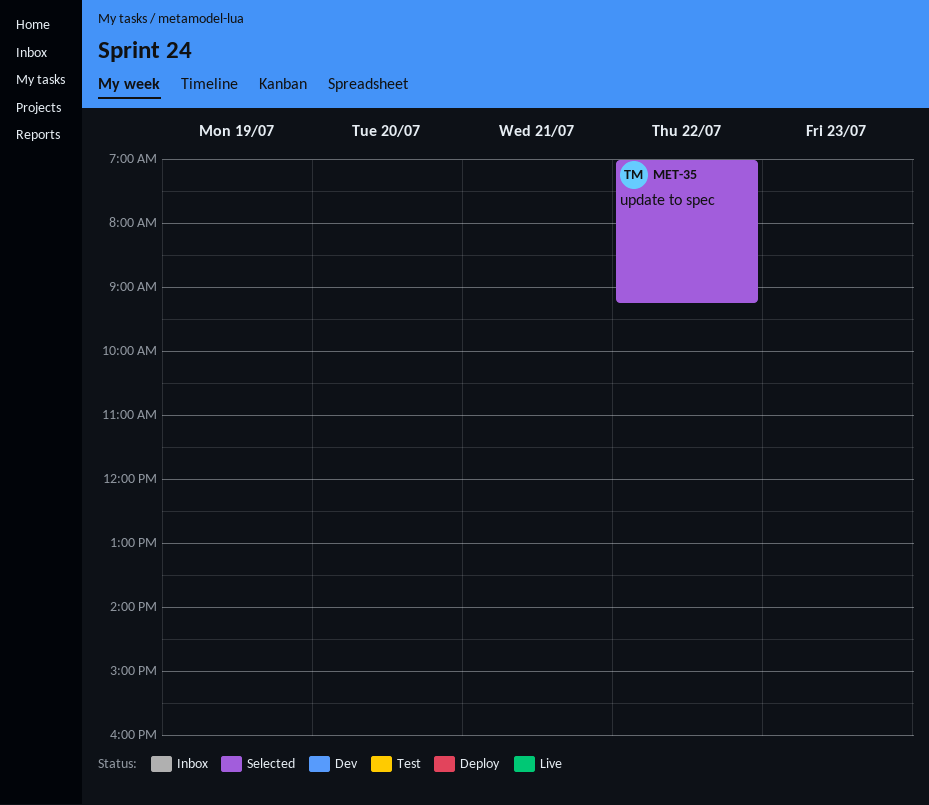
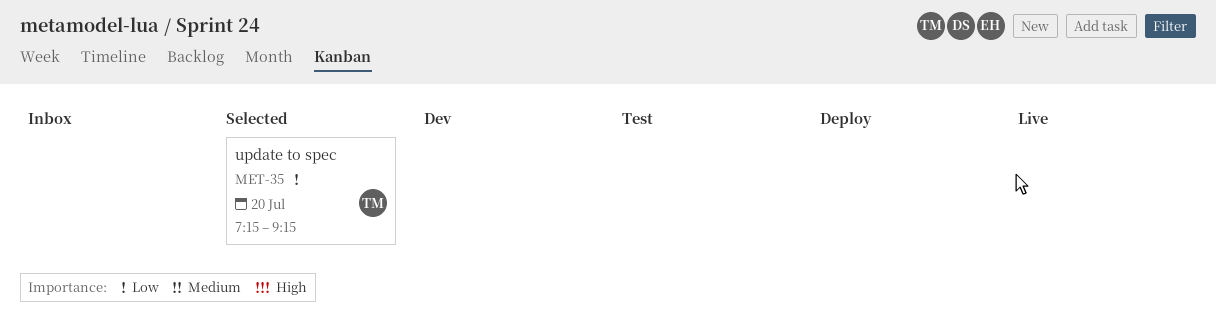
MET-35, day: Jul 22 -> Jul 20
MET-35, begins: 07:00 -> 07:15

